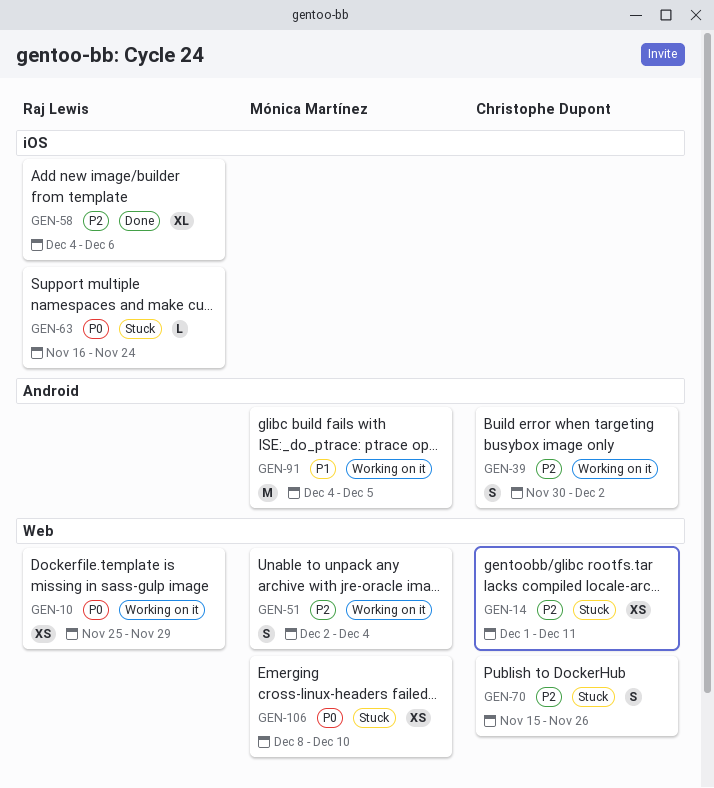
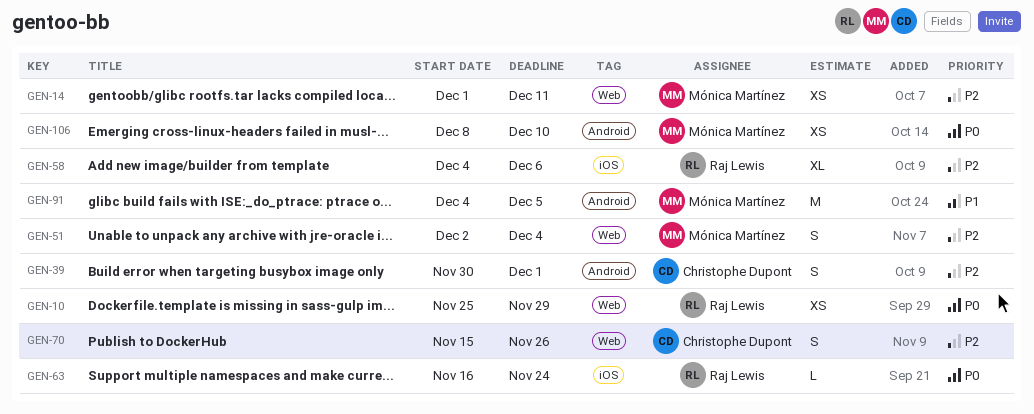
GEN-14, owner: Christophe Dupont -> Mónica Martínez
GEN-39, due: Dec 2 -> Dec 1
GEN-106, label: Web -> Android

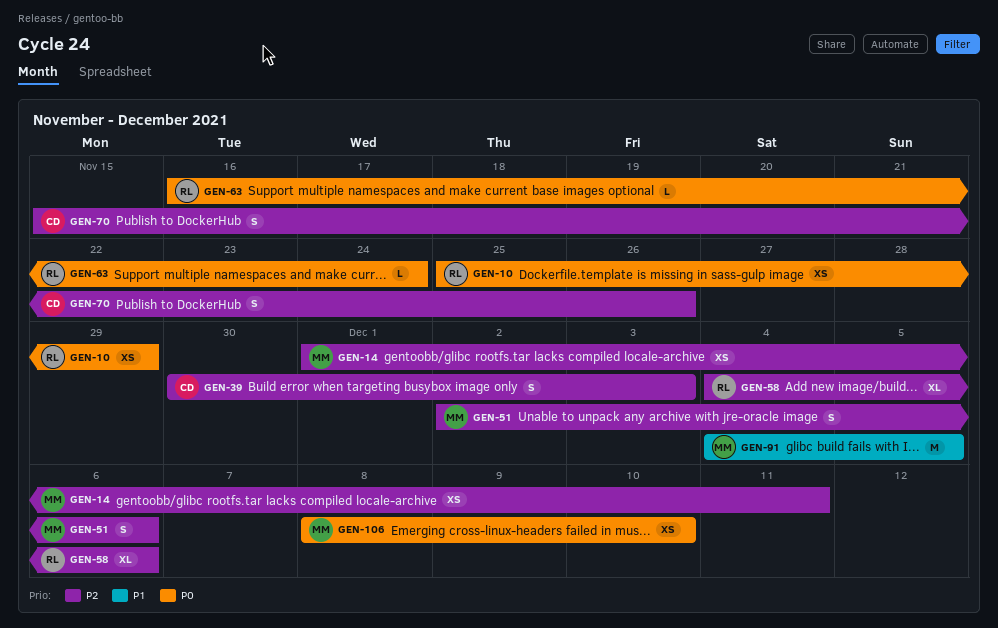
GEN-39, due: Dec 1 -> Dec 3
GEN-51, due: Dec 4 -> Dec 6

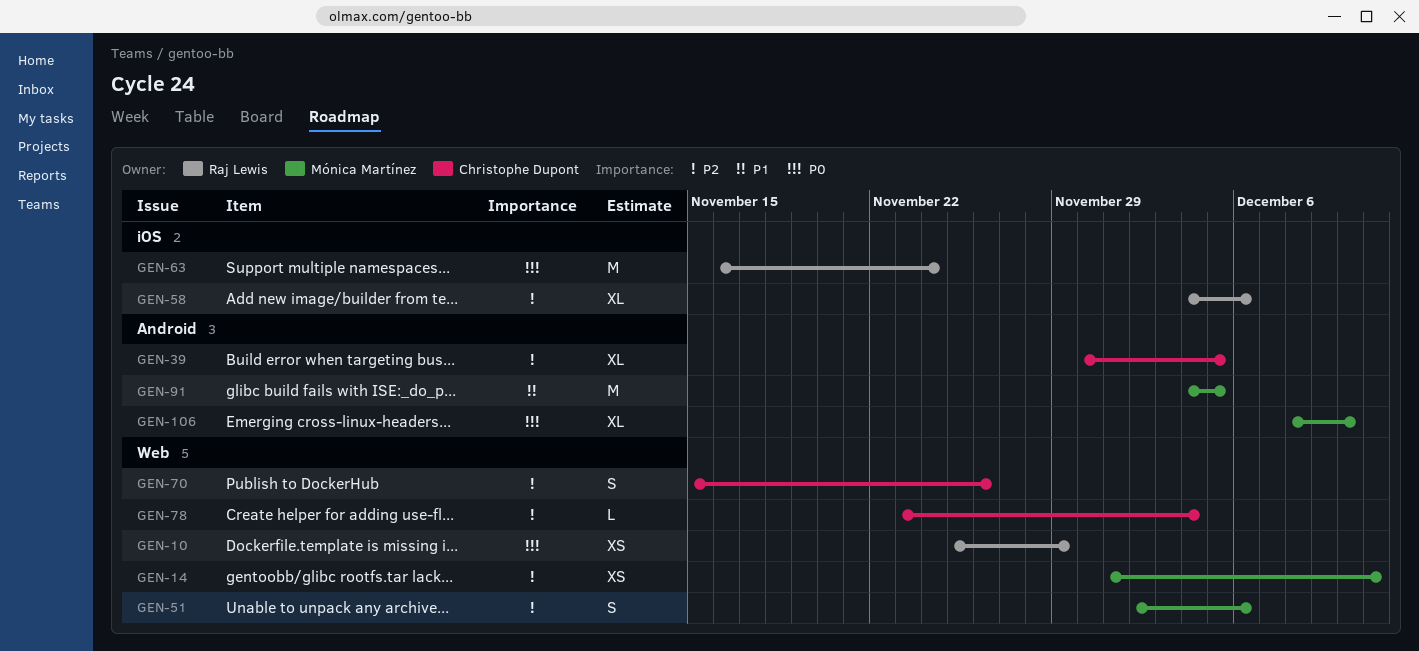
GEN-39, estimate: S -> XL
GEN-39, due: Dec 3 -> Dec 5
GEN-63, estimate: L -> M
GEN-78: none -> present
GEN-106, estimate: XS -> XL

